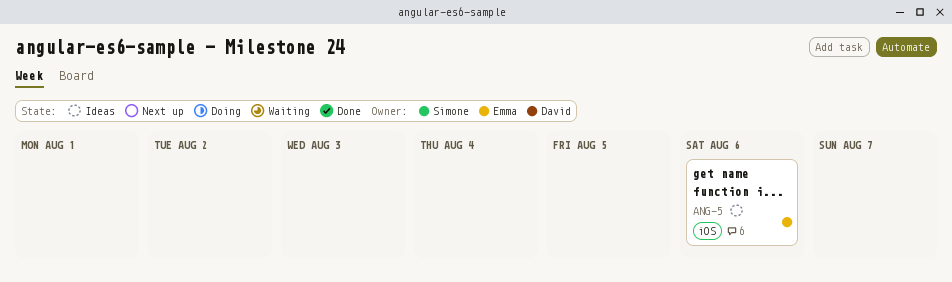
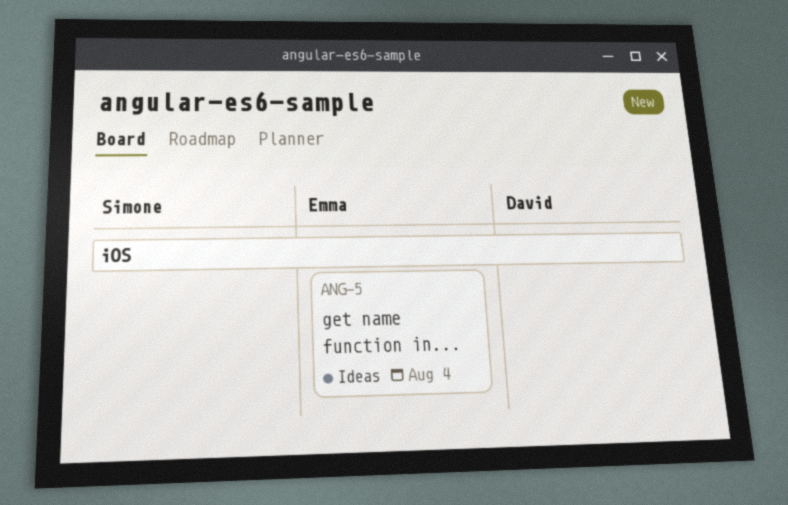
ANG-5, due: Aug 6 -> Aug 4

